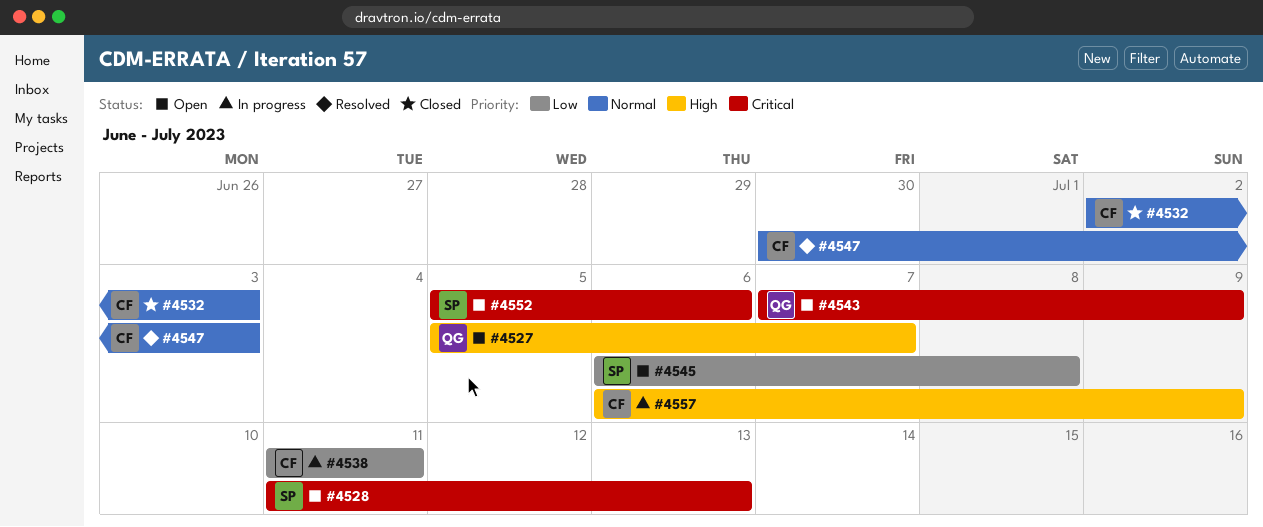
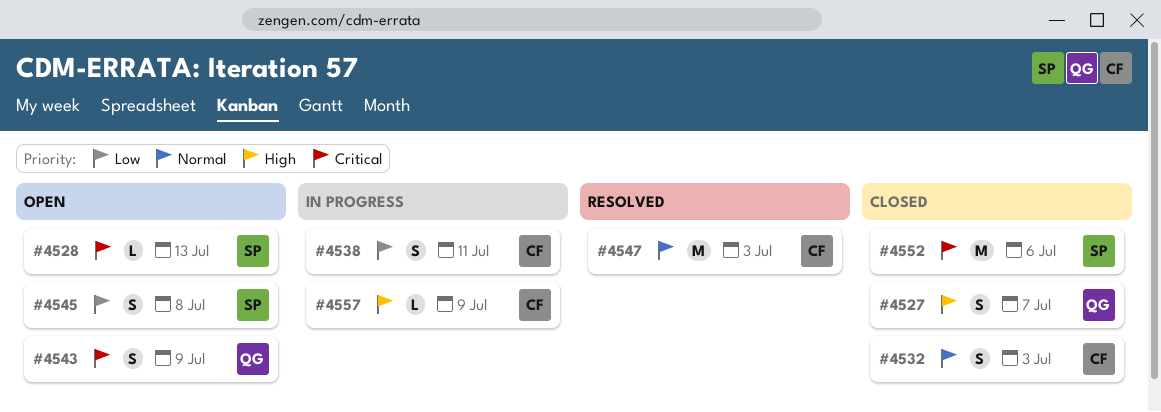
#4527, status: Open -> Closed
#4552, status: Open -> Closed

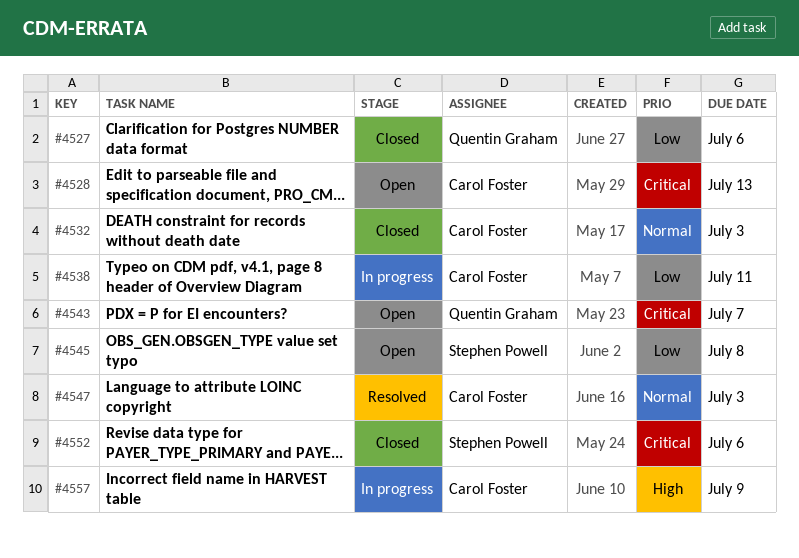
#4527, priority: High -> Low
#4527, due: Jul 7 -> Jul 6
#4528, owner: Stephen Powell -> Carol Foster
#4543, due: Jul 9 -> Jul 7

